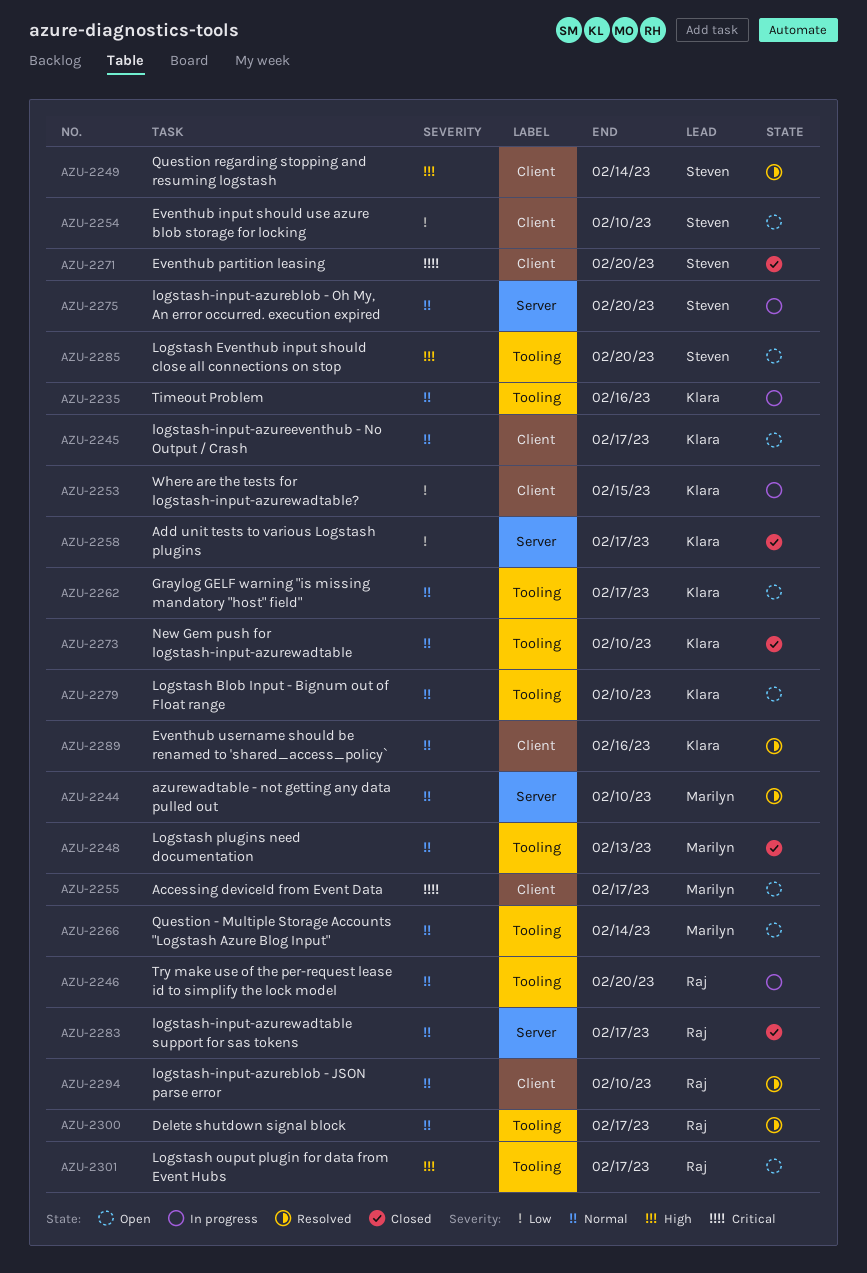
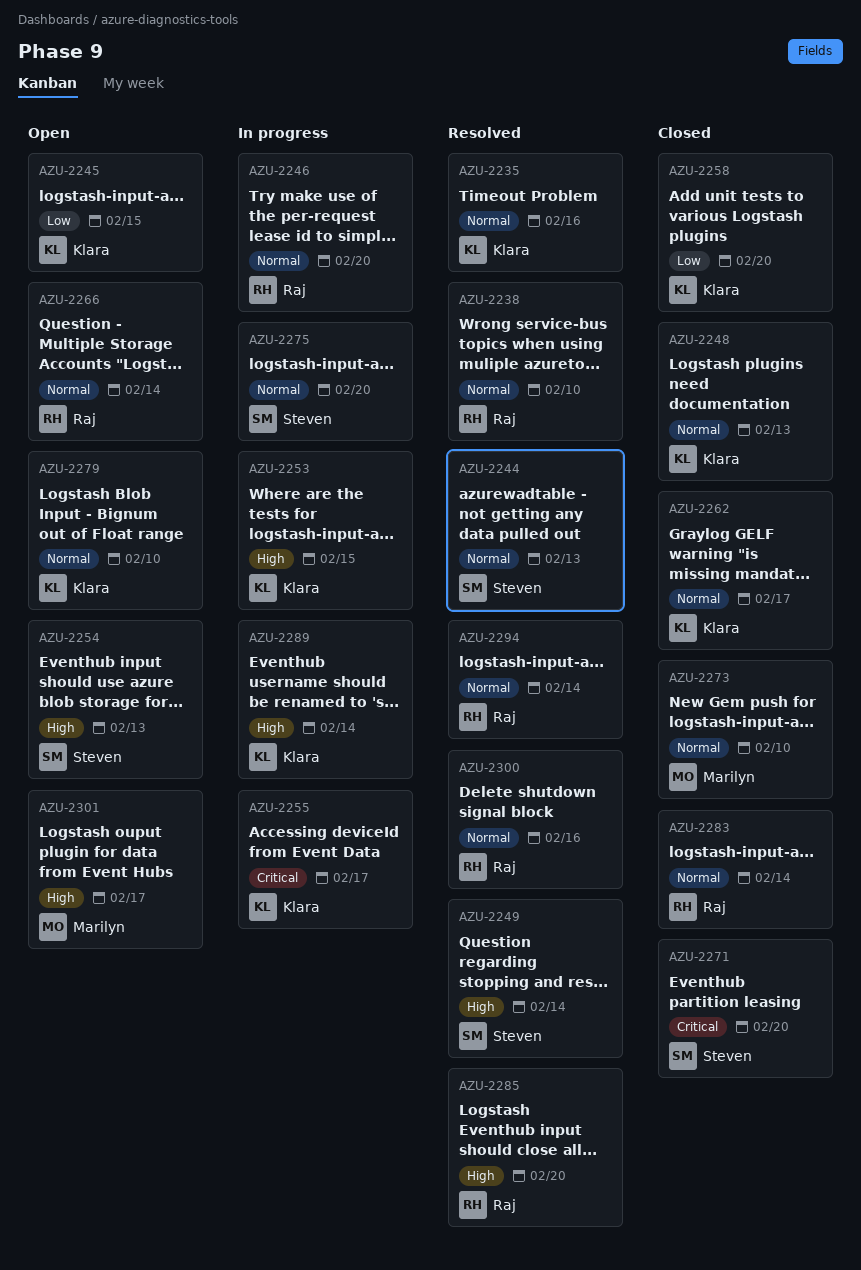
AZU-2235, status: In progress -> Resolved
AZU-2238: none -> present
AZU-2244, owner: Marilyn -> Steven
AZU-2244, due: Feb 10 -> Feb 13
AZU-2245, priority: Normal -> Low
AZU-2245, due: Feb 17 -> Feb 15
AZU-2248, owner: Marilyn -> Klara
AZU-2253, priority: Low -> High
AZU-2254, priority: Low -> High
AZU-2254, due: Feb 10 -> Feb 13
AZU-2255, status: Open -> In progress
AZU-2255, owner: Marilyn -> Klara
AZU-2258, due: Feb 17 -> Feb 20
AZU-2262, status: Open -> Closed
AZU-2266, owner: Marilyn -> Raj
AZU-2273, owner: Klara -> Marilyn
AZU-2283, due: Feb 17 -> Feb 14
AZU-2285, status: Open -> Resolved
AZU-2285, owner: Steven -> Raj
AZU-2289, status: Resolved -> In progress
AZU-2289, priority: Normal -> High
AZU-2289, due: Feb 16 -> Feb 14
AZU-2294, due: Feb 10 -> Feb 14
AZU-2300, due: Feb 17 -> Feb 16
AZU-2301, owner: Raj -> Marilyn

